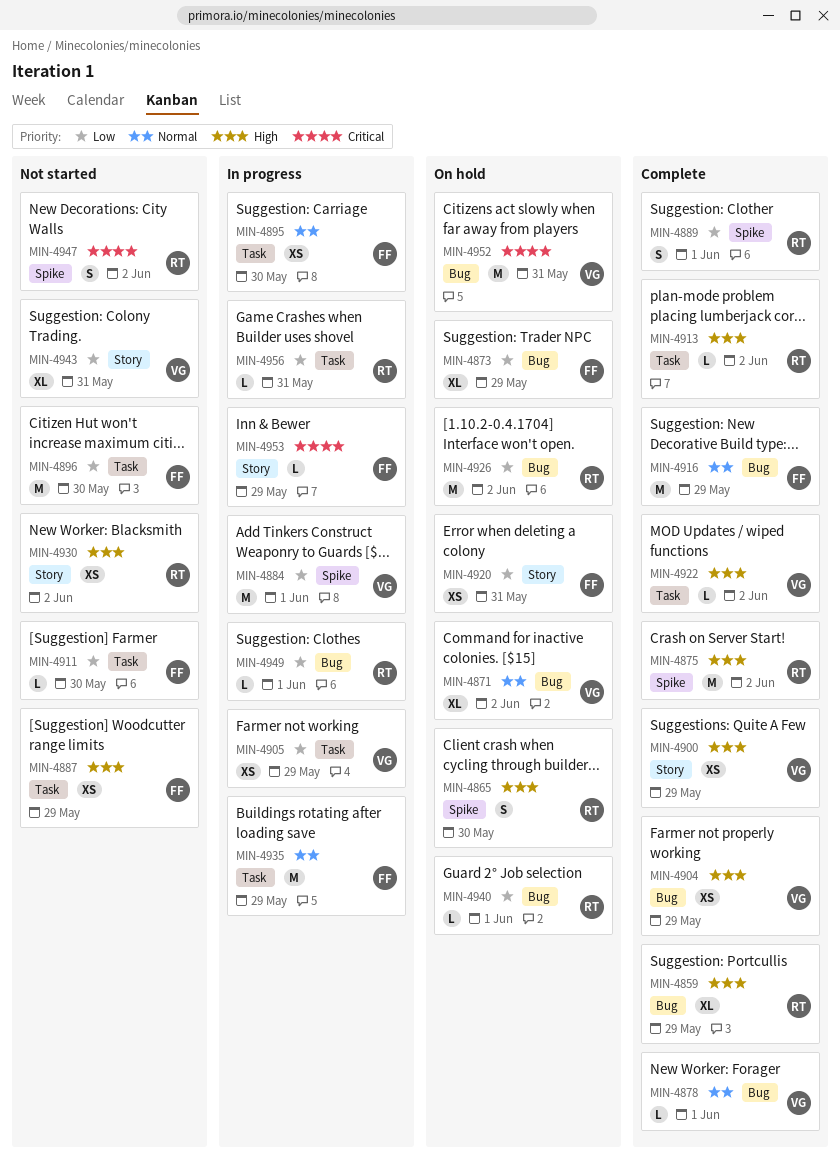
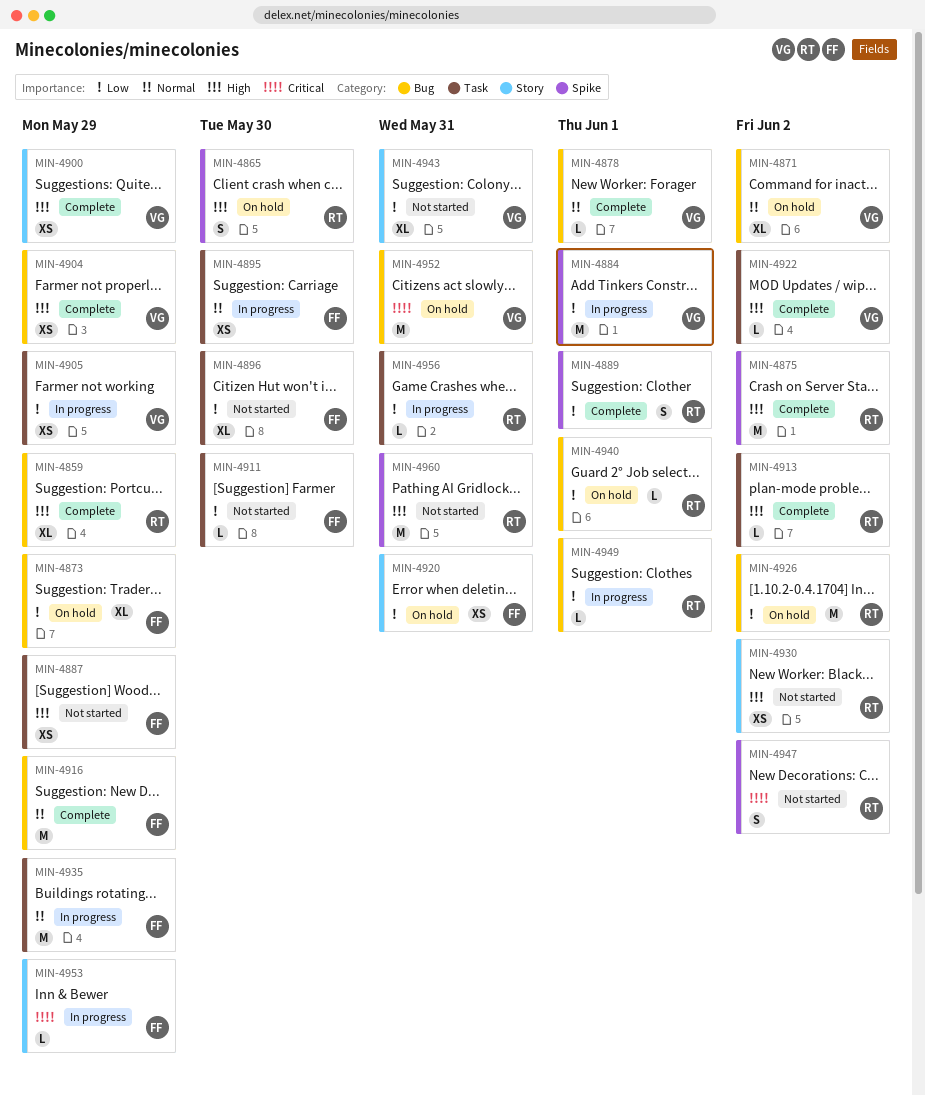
MIN-4896, estimate: M -> XL
MIN-4960: none -> present

